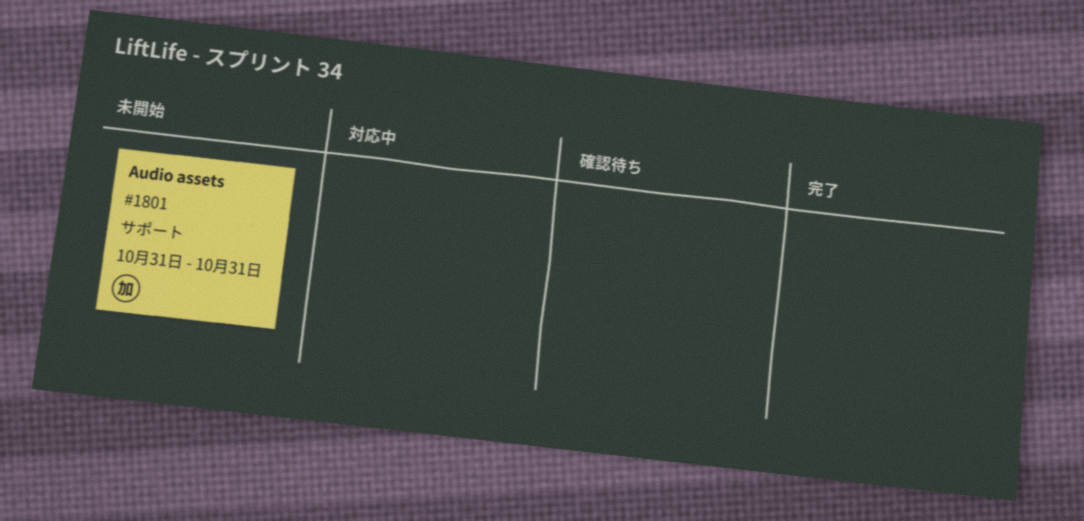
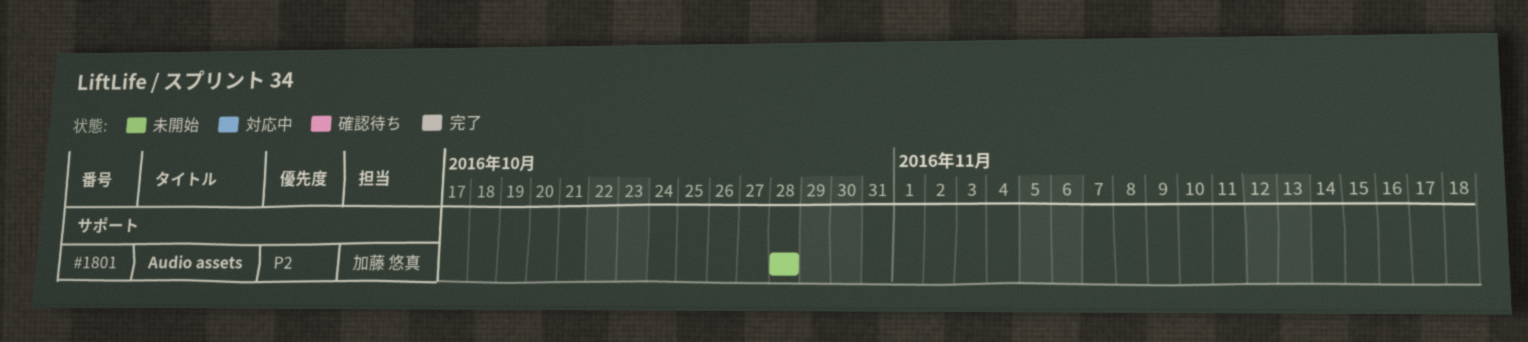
#1801, start: Oct 31 -> Oct 28
#1801, due: Oct 31 -> Oct 28

